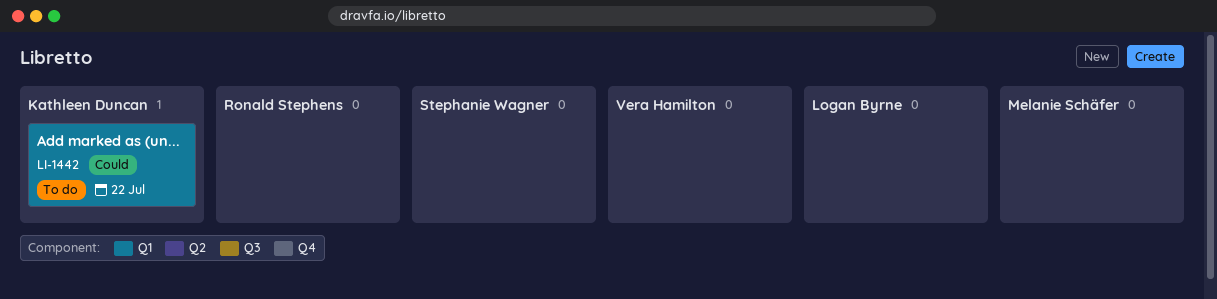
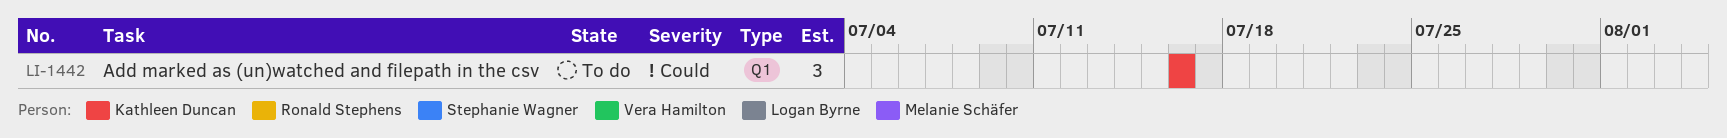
LI-1442, due: Jul 22 -> Jul 16

